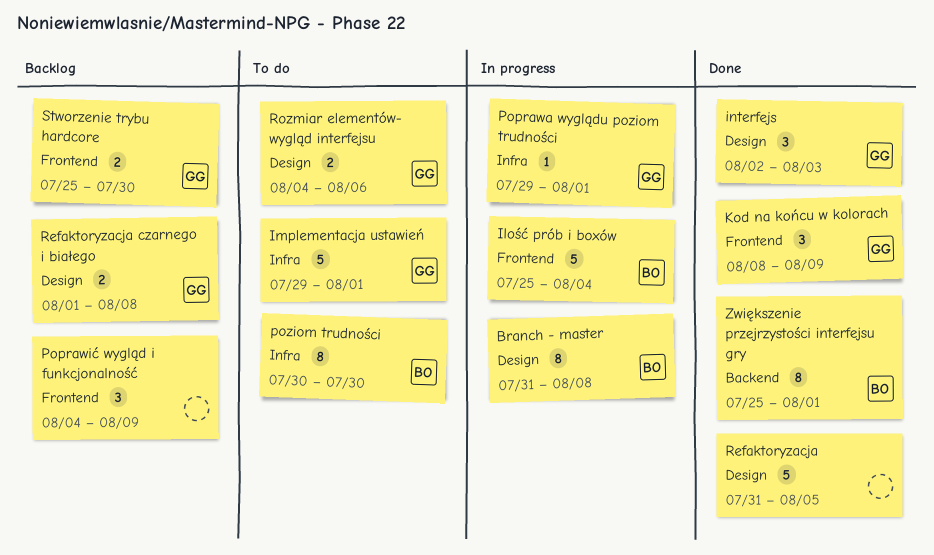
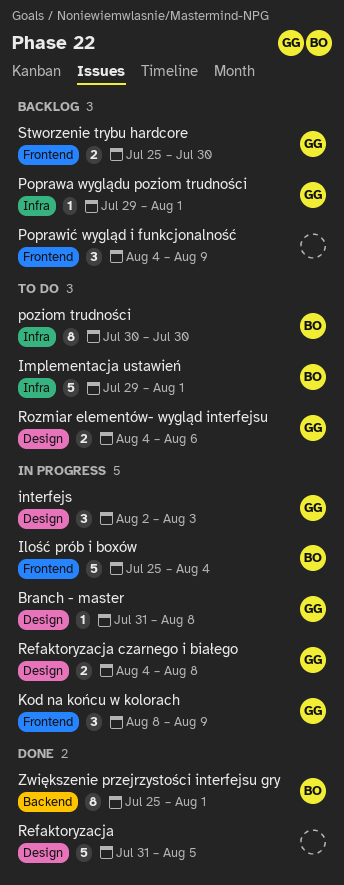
Branch - master, owner: BO -> GG
Branch - master, estimate: 8 -> 1
Implementacja ustawień, owner: GG -> BO
interfejs, status: Done -> In progress
Kod na końcu w kolorach, status: Done -> In progress
Poprawa wyglądu poziom trudności, status: In progress -> Backlog
Refaktoryzacja czarnego i białego, status: Backlog -> In progress
Refaktoryzacja czarnego i białego, start: Aug 1 -> Aug 4

